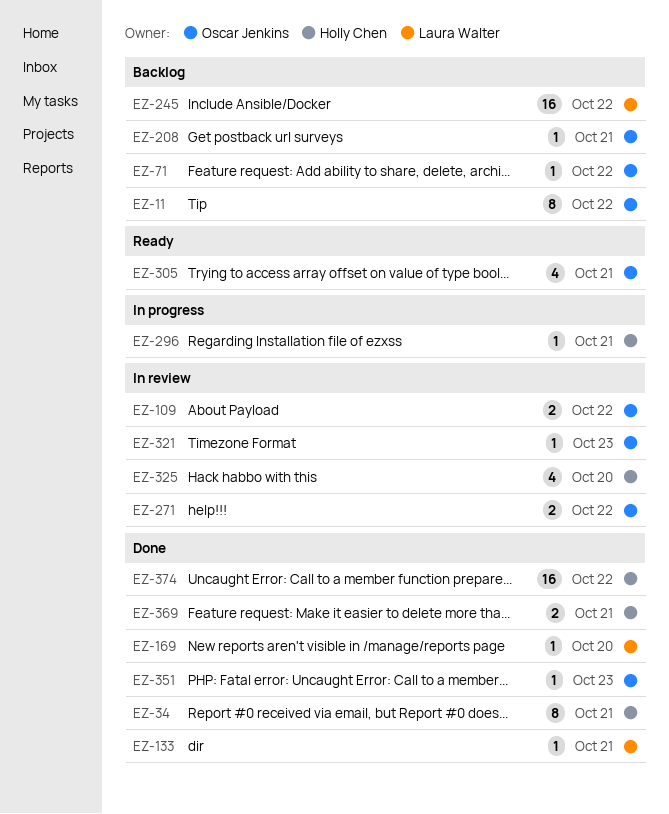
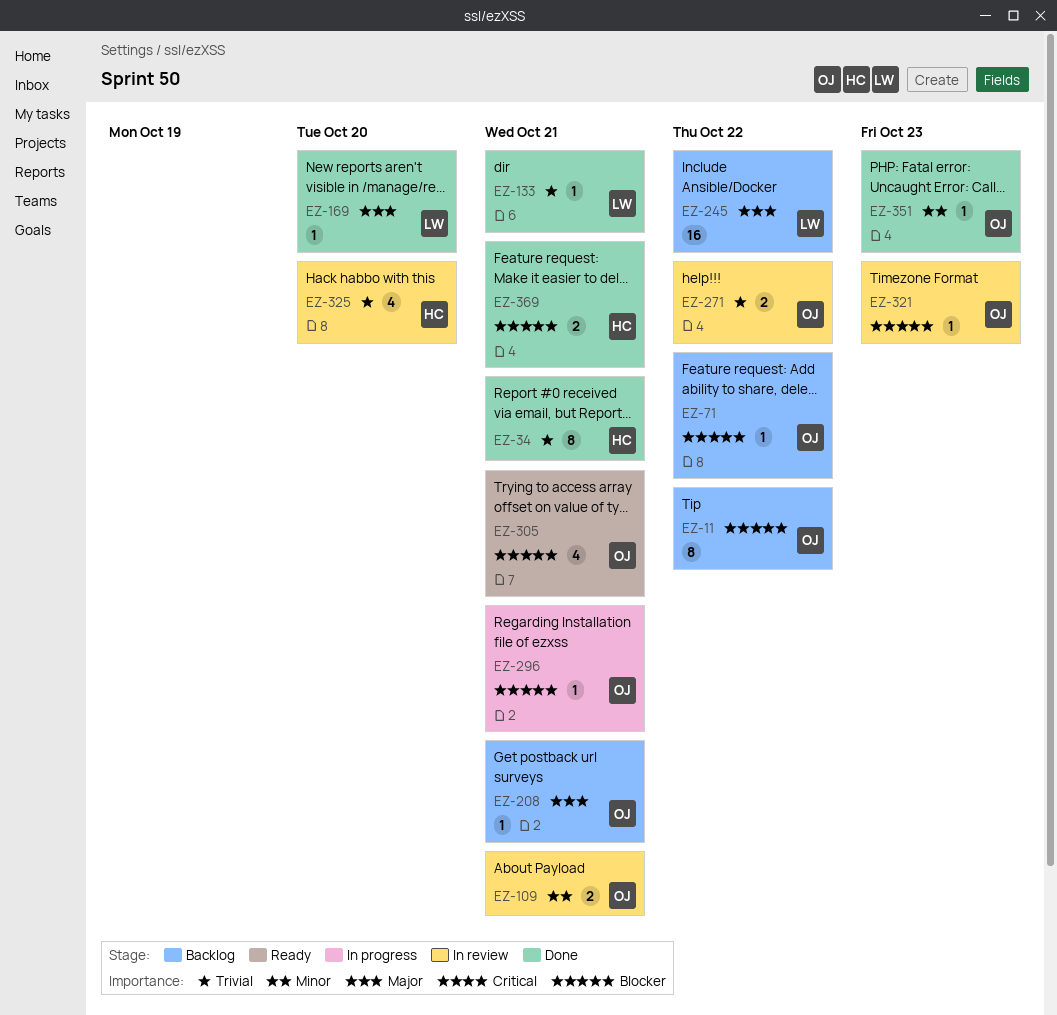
EZ-109, due: Oct 22 -> Oct 21
EZ-296, owner: Holly Chen -> Oscar Jenkins
EZ-374: present -> none

